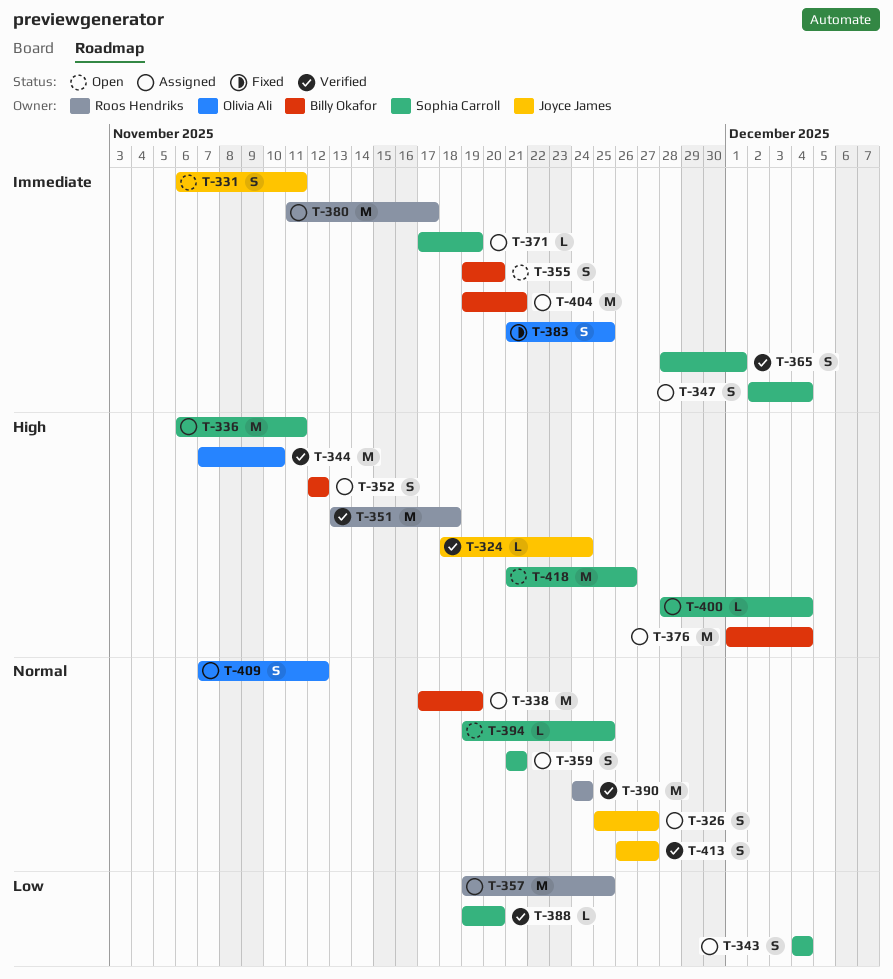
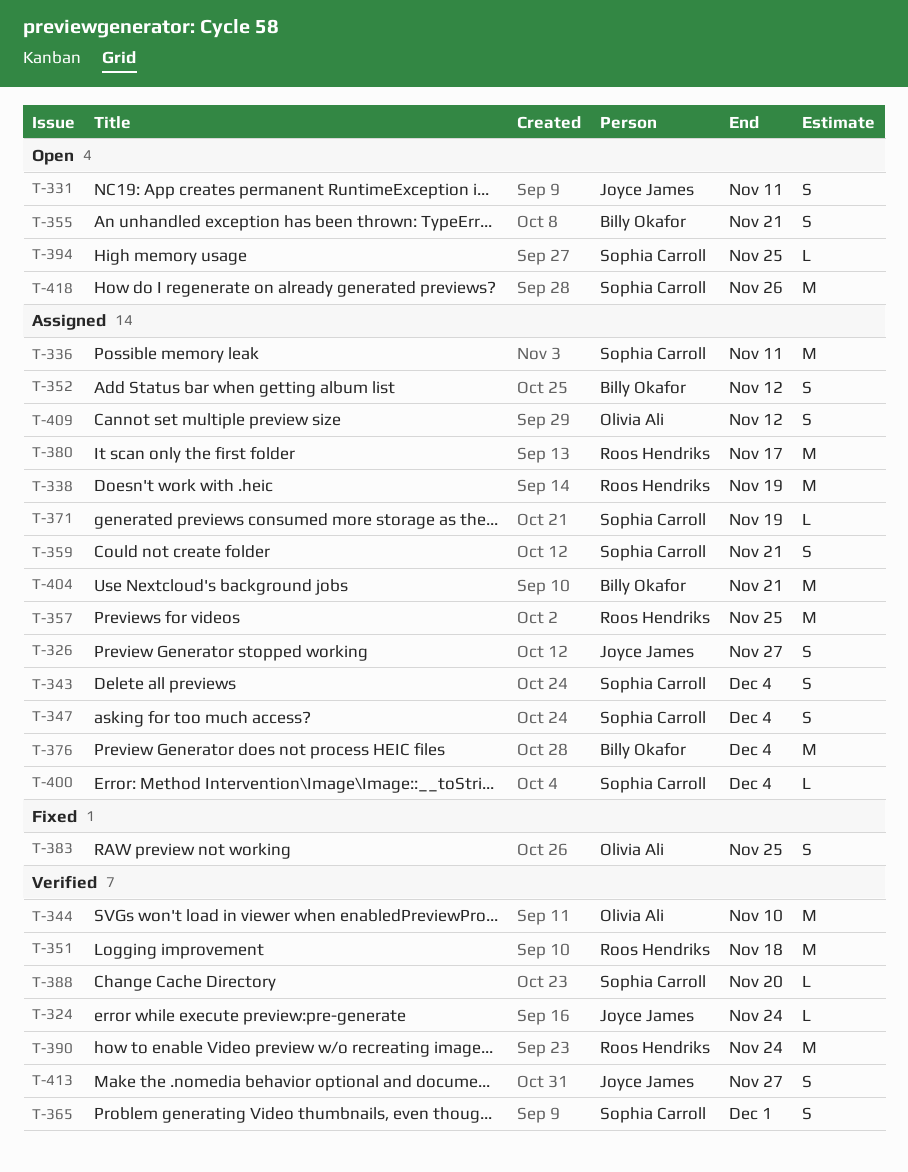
T-338, owner: Billy Okafor -> Roos Hendriks
T-355, due: Nov 20 -> Nov 21

